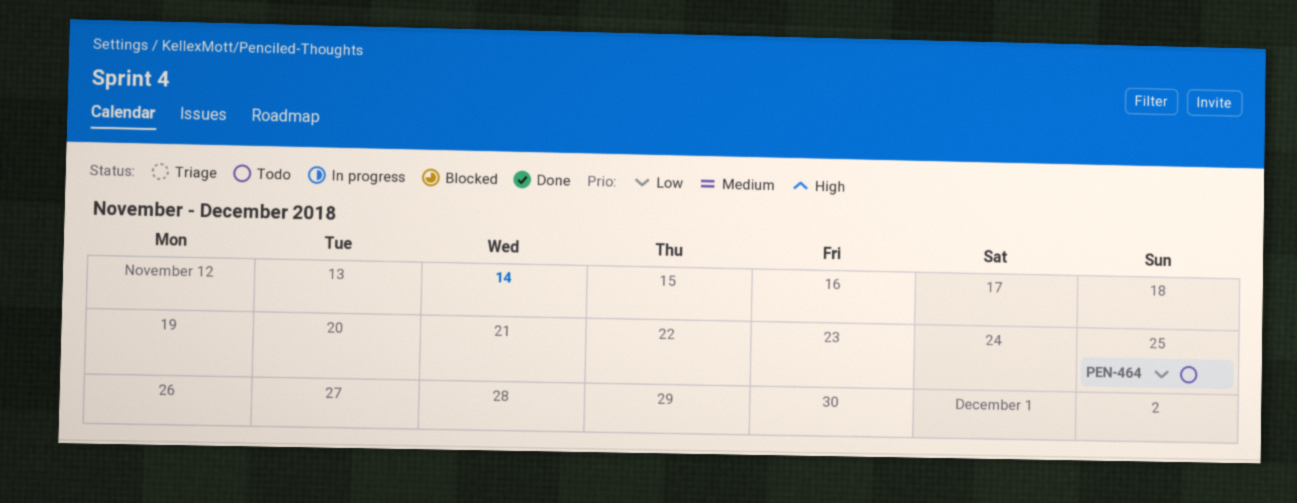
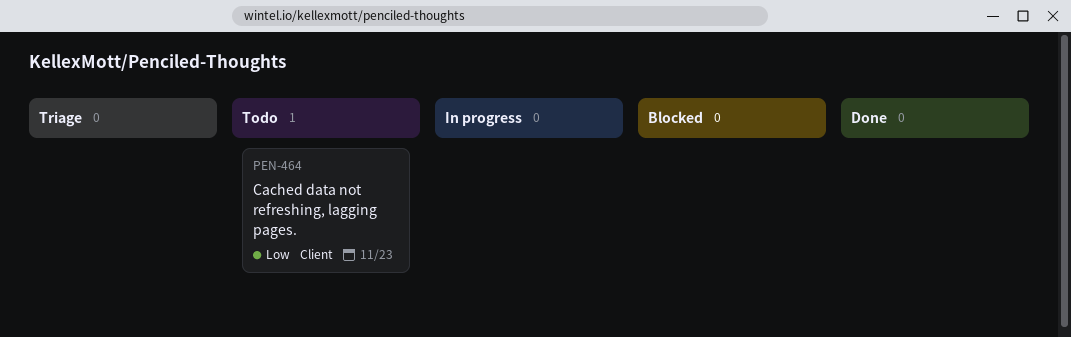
PEN-464, due: Nov 25 -> Nov 23

